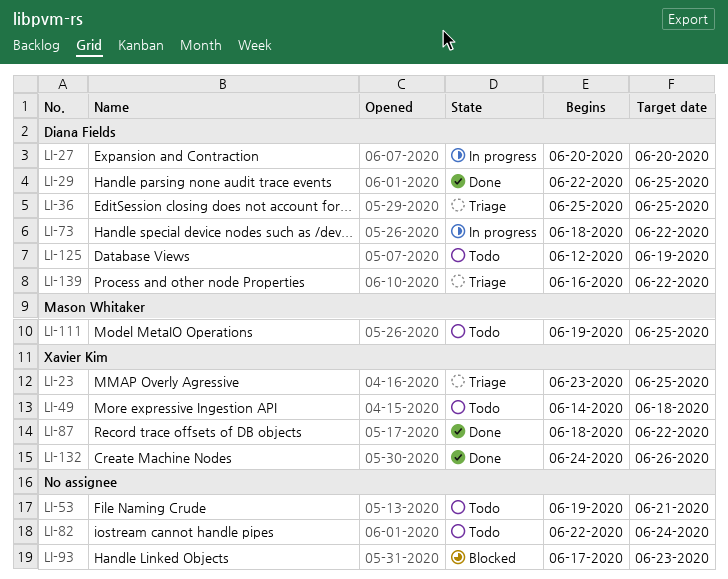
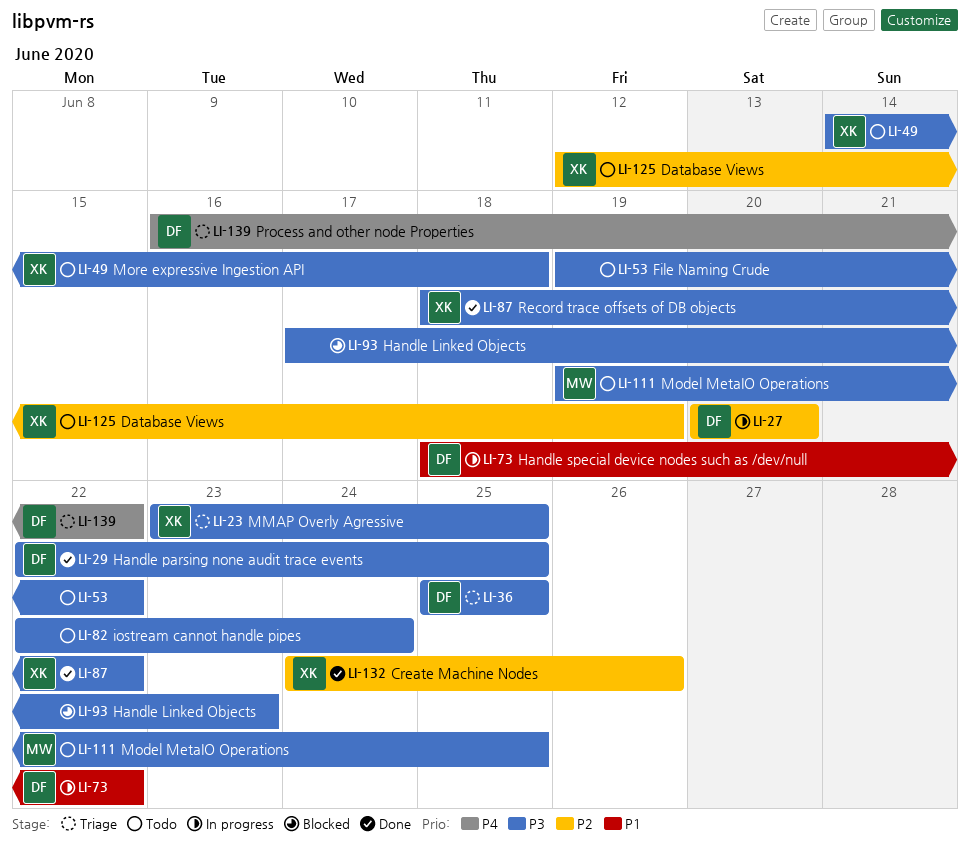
LI-53, due: Jun 21 -> Jun 22
LI-125, owner: Diana Fields -> Xavier Kim

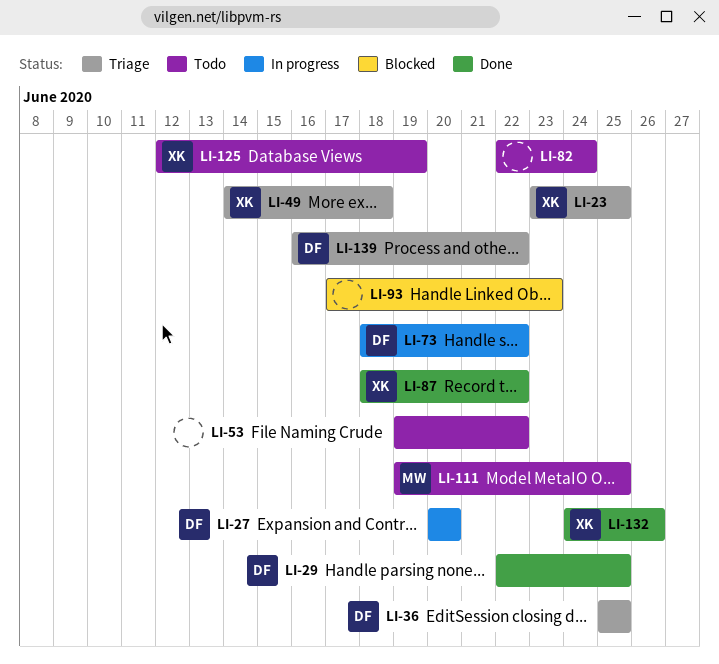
LI-49, status: Todo -> Triage

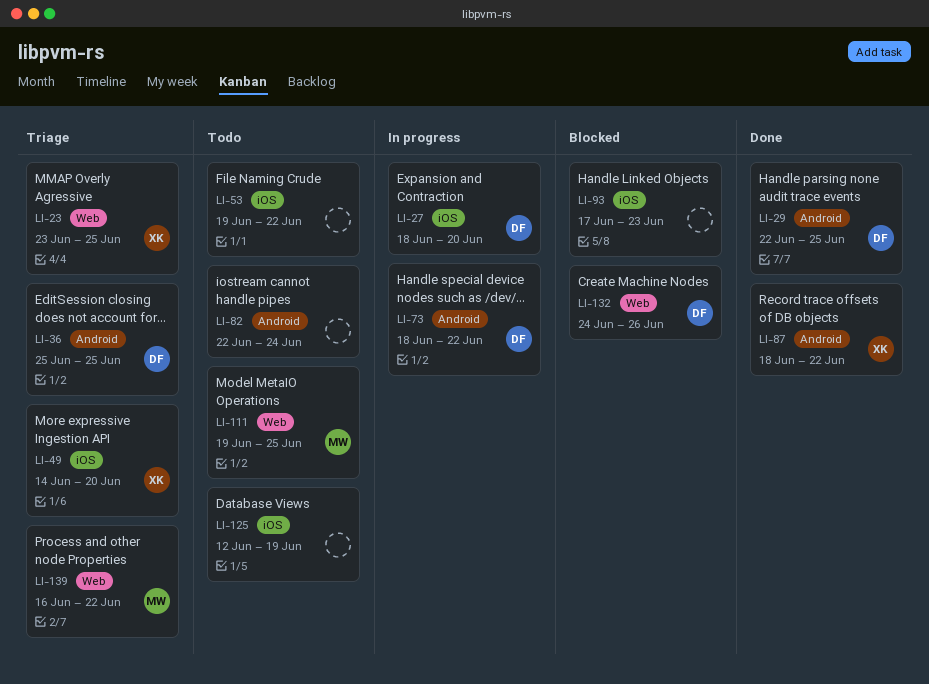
LI-27, start: Jun 20 -> Jun 18
LI-49, due: Jun 18 -> Jun 20
LI-125, owner: XK -> none
LI-132, status: Done -> Blocked
LI-132, owner: XK -> DF
LI-139, owner: DF -> MW

